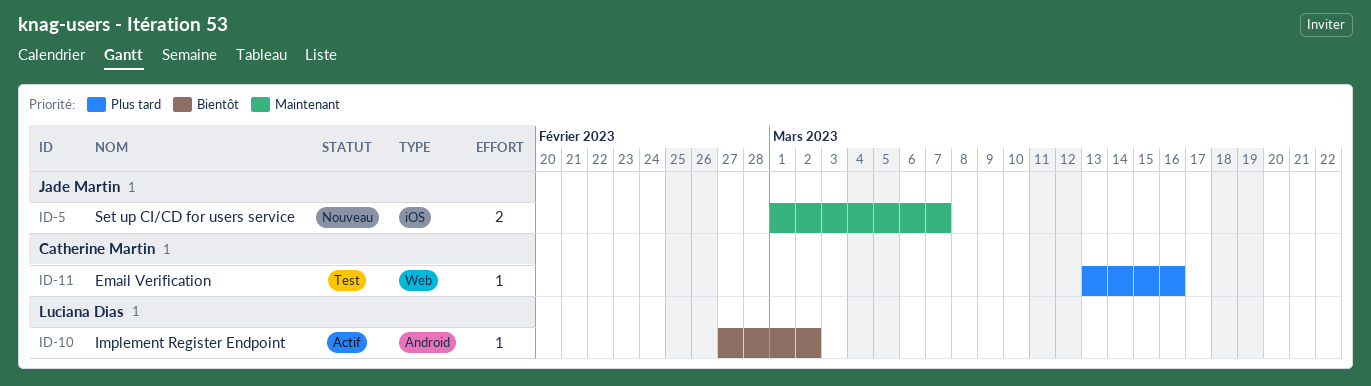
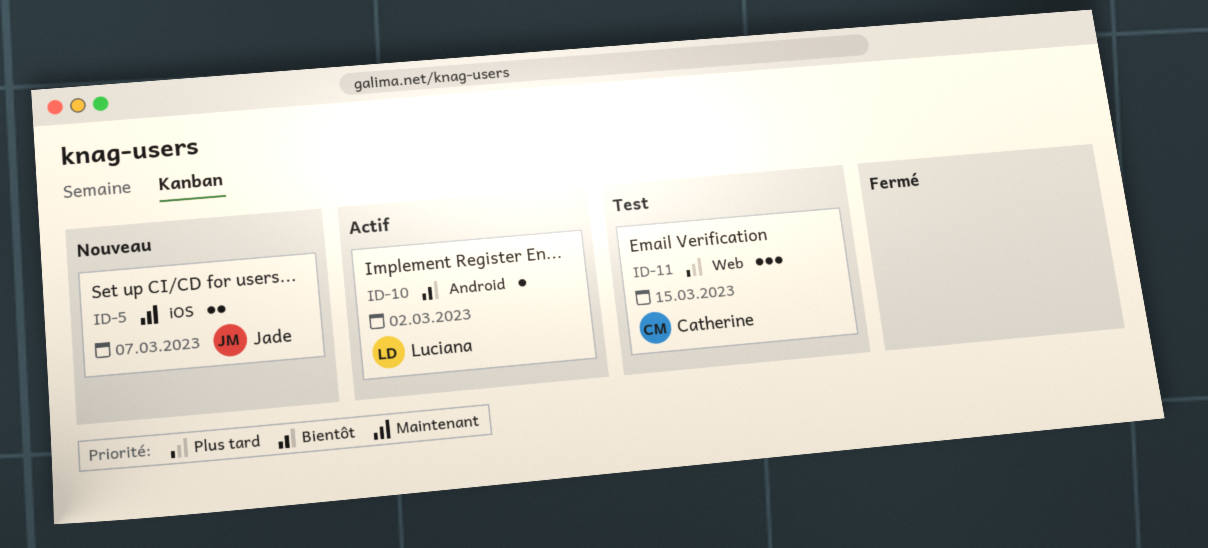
ID-11, estimate: 1 -> 3
ID-11, due: Mar 16 -> Mar 15

